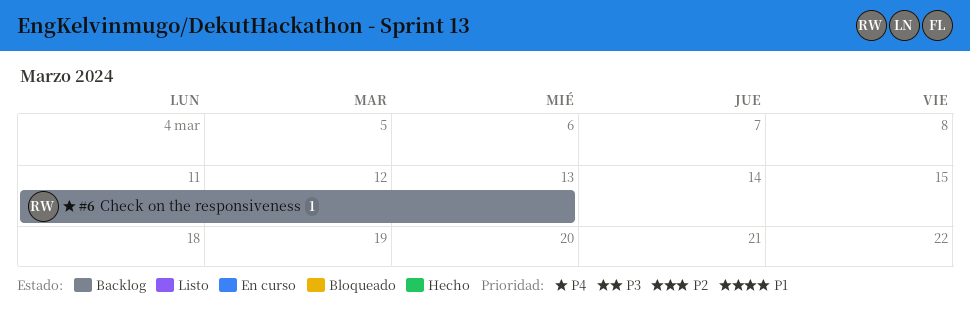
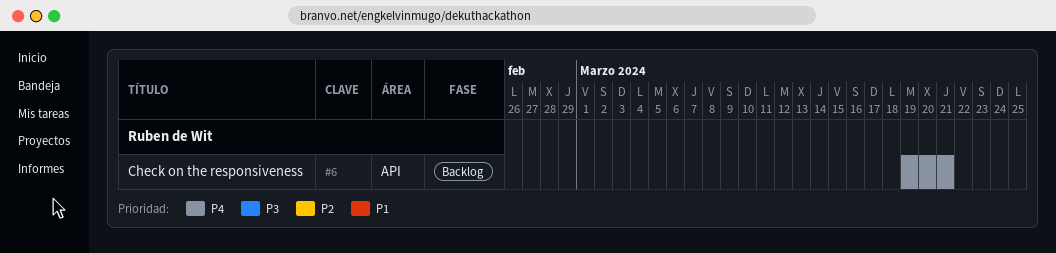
#6, start: Mar 11 -> Mar 19
#6, due: Mar 13 -> Mar 21

